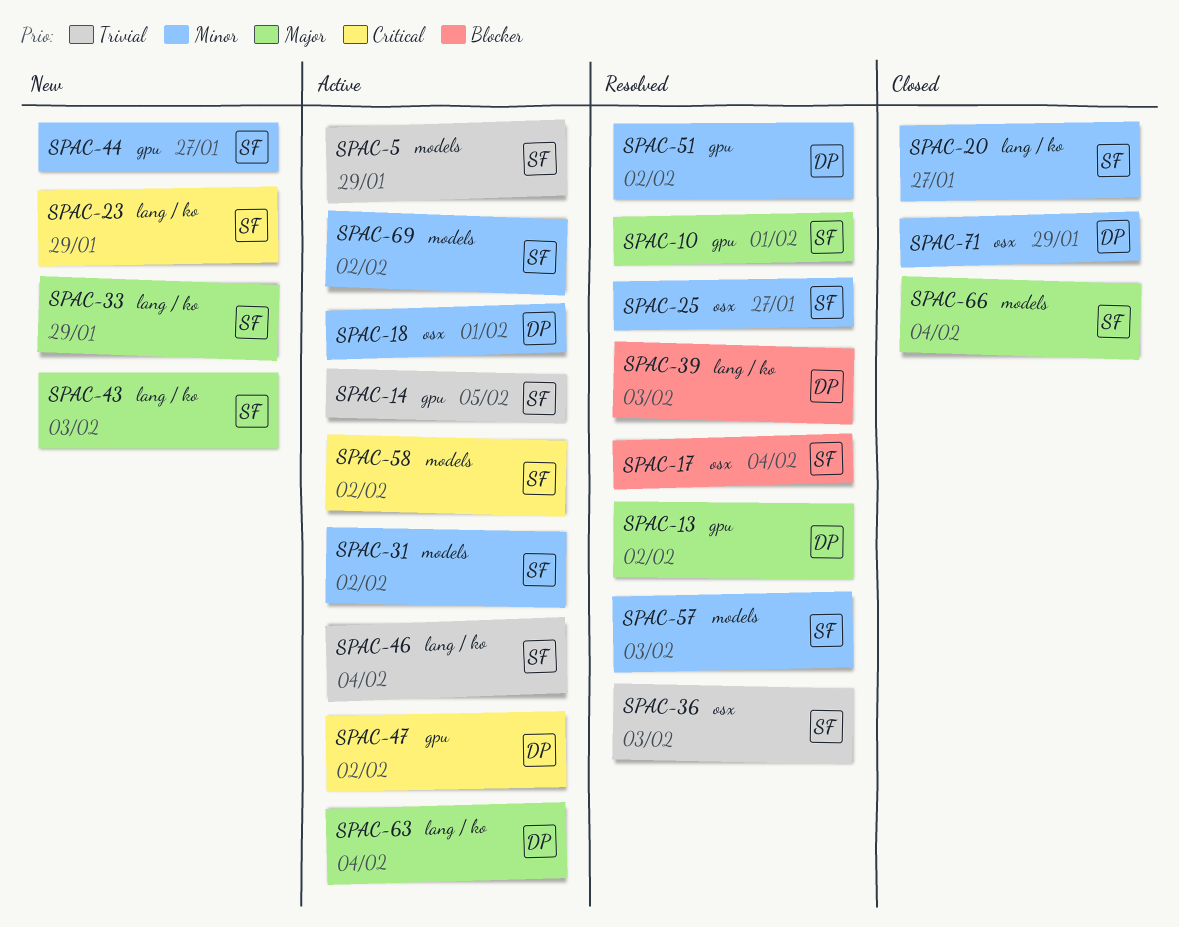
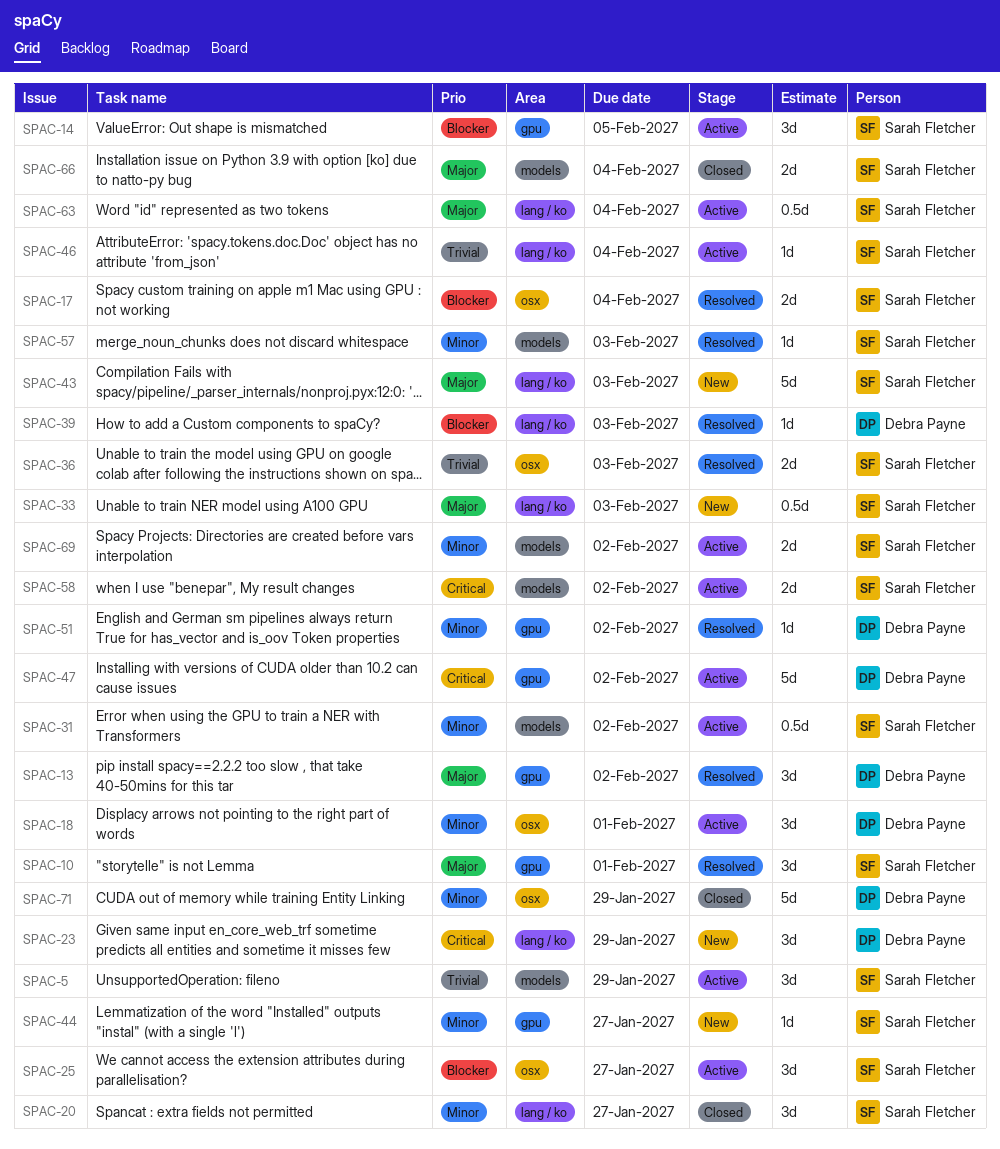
SPAC-14, priority: Trivial -> Blocker
SPAC-23, owner: Sarah Fletcher -> Debra Payne
SPAC-25, status: Resolved -> Active
SPAC-25, priority: Minor -> Blocker
SPAC-33, due: Jan 29 -> Feb 3
SPAC-63, owner: Debra Payne -> Sarah Fletcher

